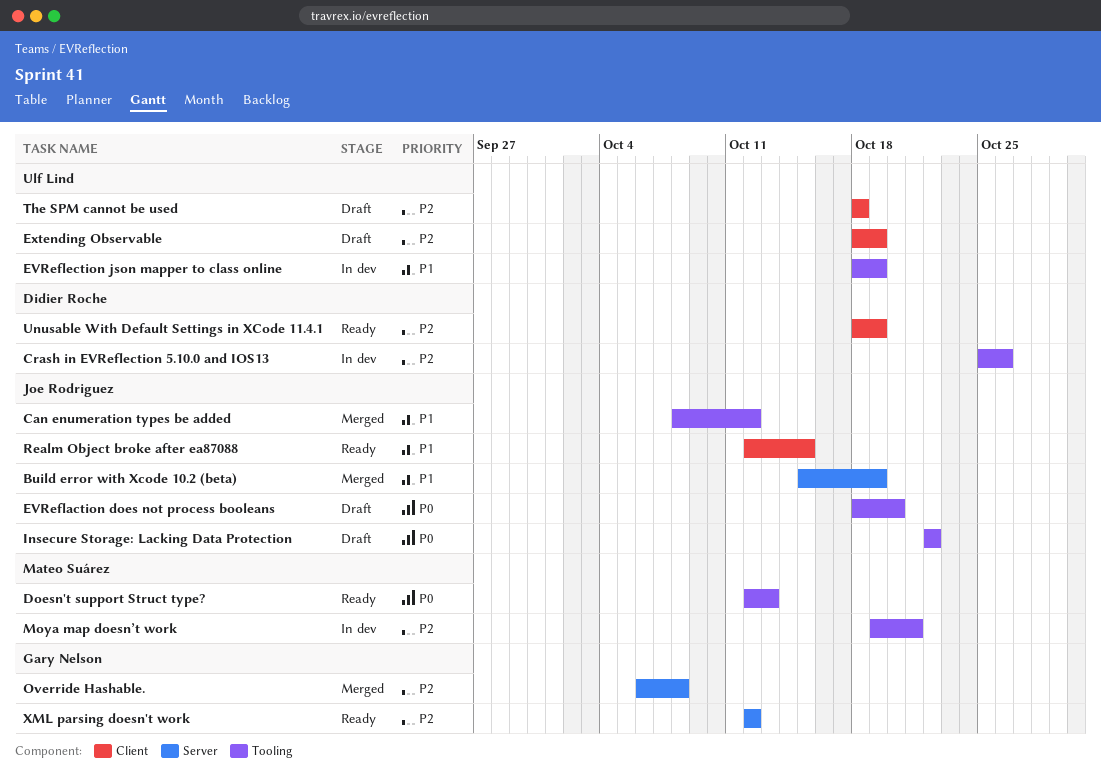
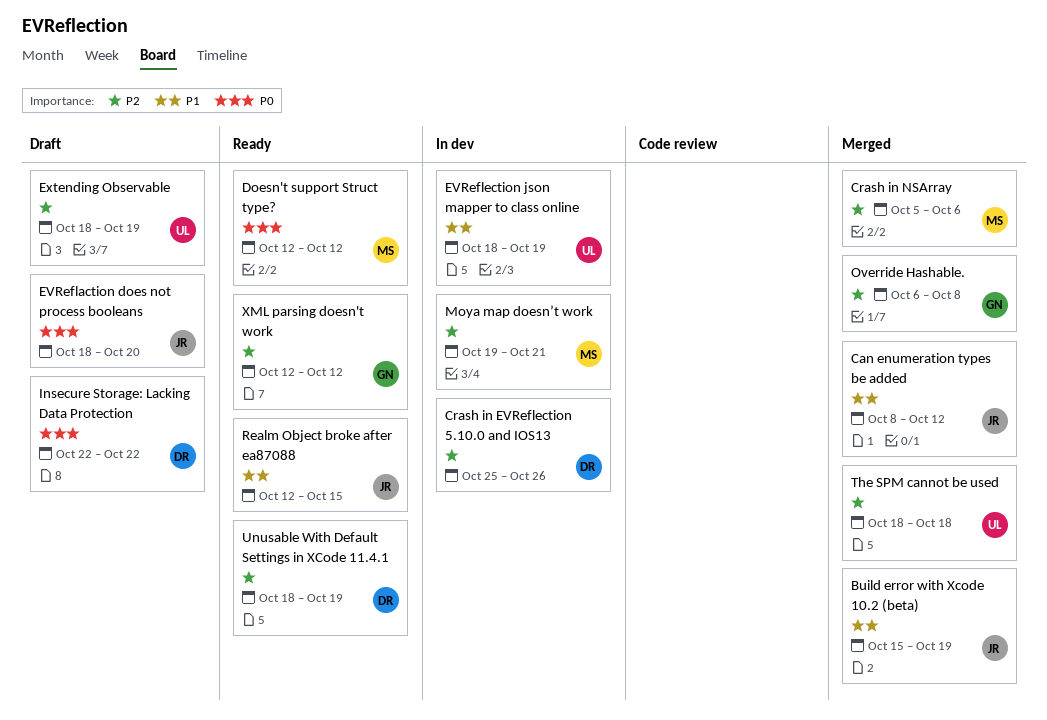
Crash in NSArray: none -> present
Doesn't support Struct type?, due: Oct 13 -> Oct 12
Insecure Storage: Lacking Data Protection, owner: Joe Rodriguez -> Didier Roche
The SPM cannot be used, status: Draft -> Merged

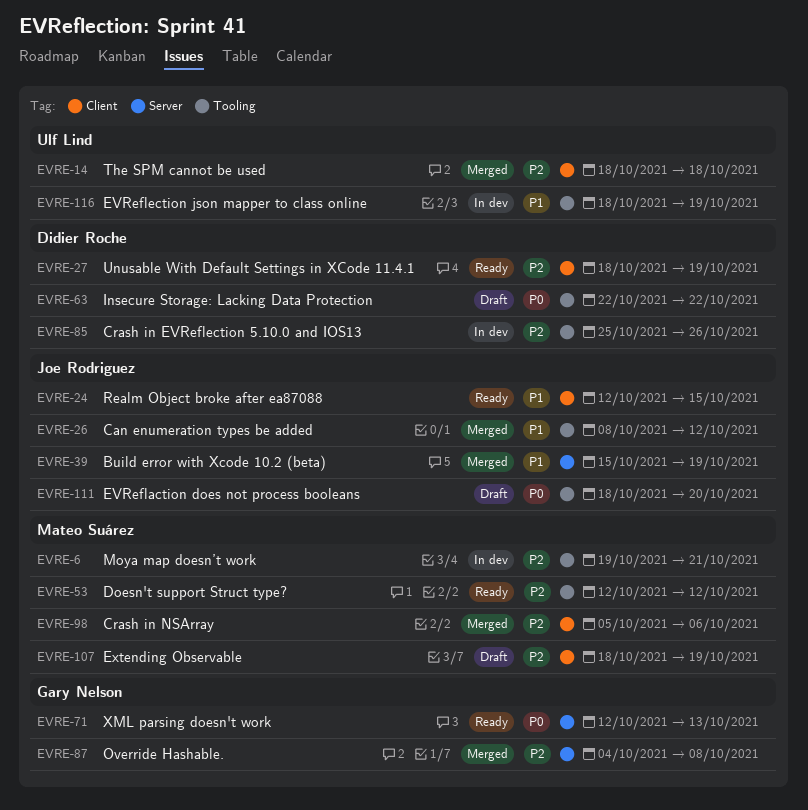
Doesn't support Struct type?, priority: P0 -> P2
Extending Observable, owner: Ulf Lind -> Mateo Suárez
Override Hashable., start: Oct 6 -> Oct 4
XML parsing doesn't work, priority: P2 -> P0
XML parsing doesn't work, due: Oct 12 -> Oct 13

